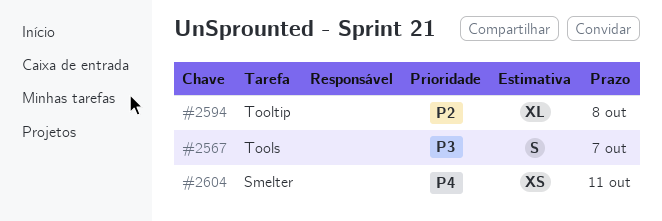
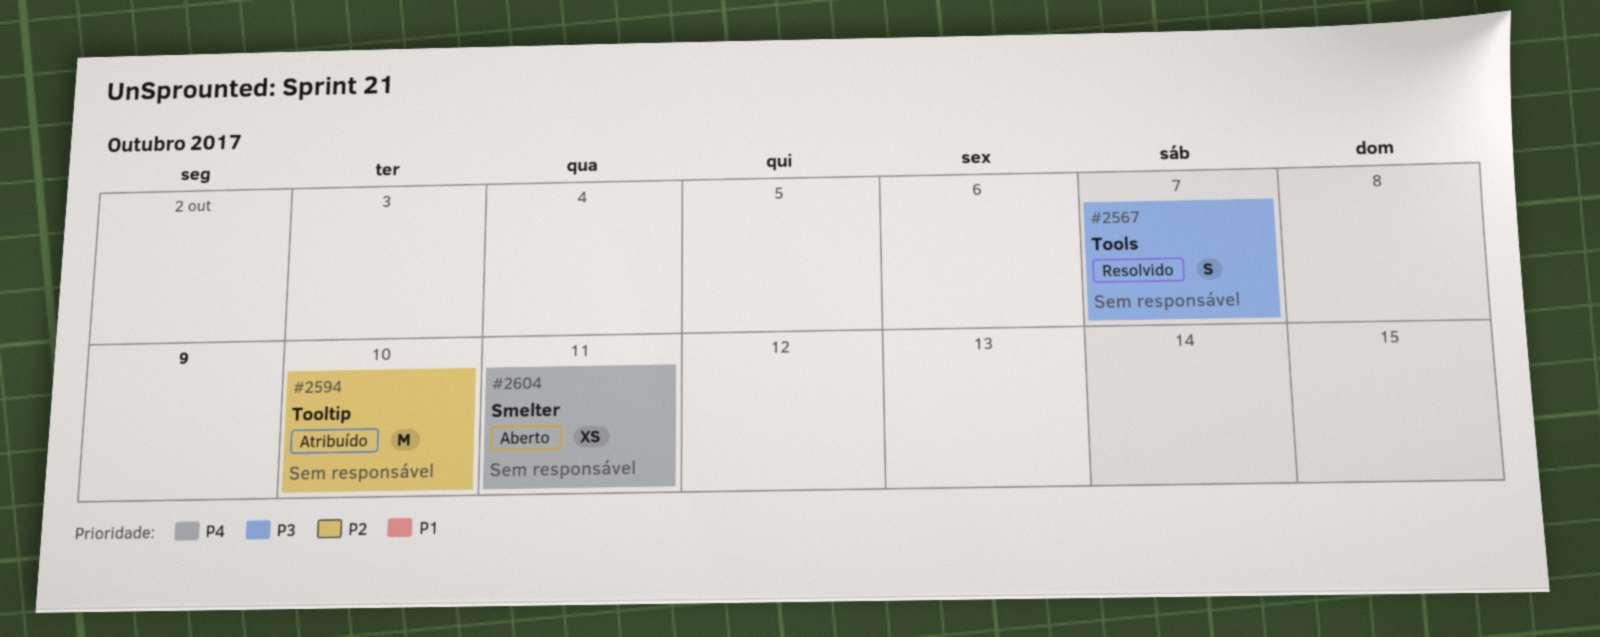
#2594, estimate: XL -> M
#2594, due: Oct 8 -> Oct 10

